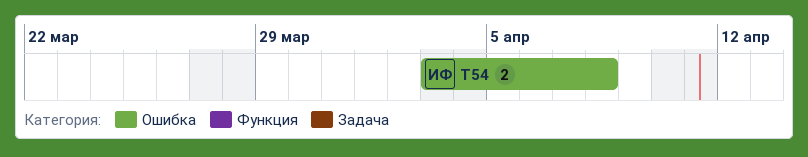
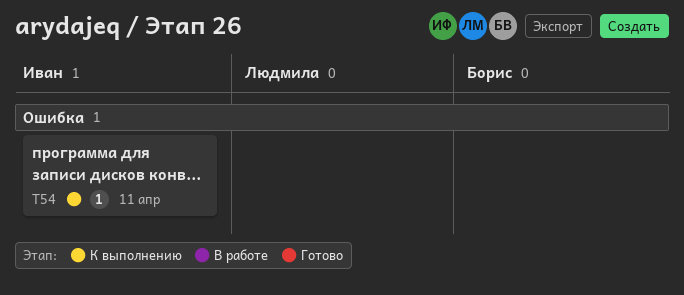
T54, estimate: 2 -> 1
T54, due: Apr 8 -> Apr 11

